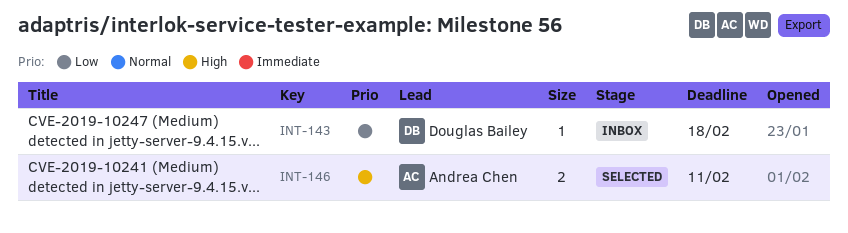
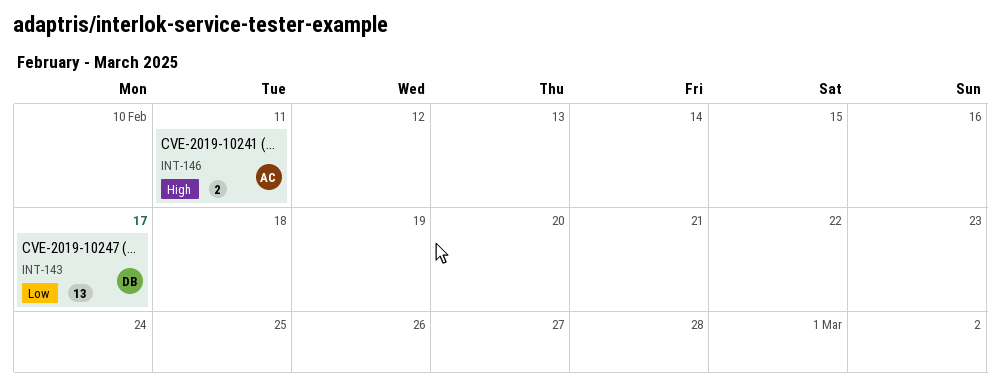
INT-143, estimate: 1 -> 13
INT-143, due: Feb 18 -> Feb 17

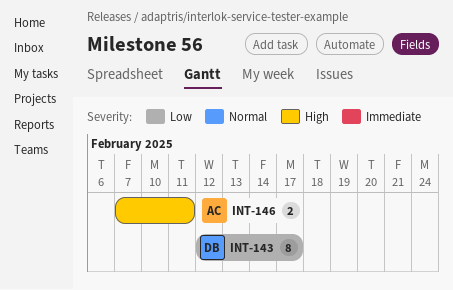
INT-143, estimate: 13 -> 8

